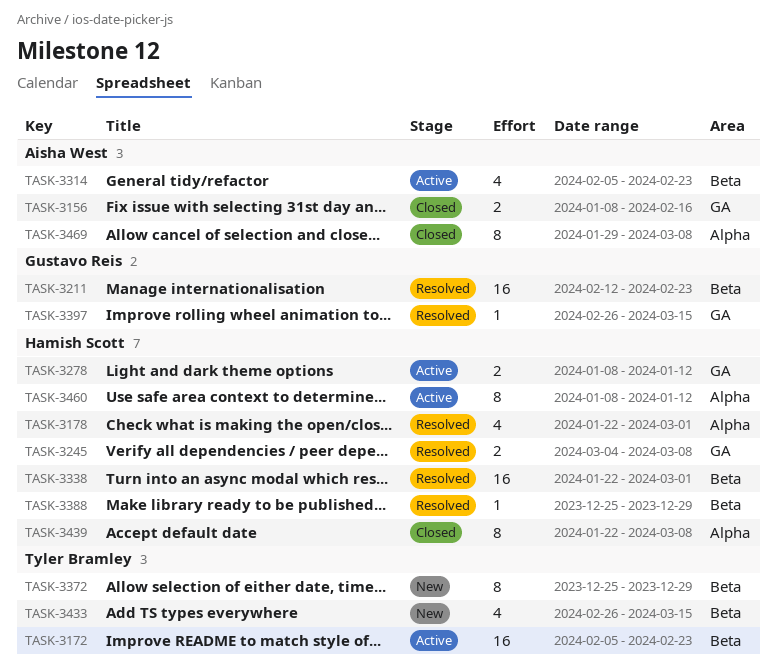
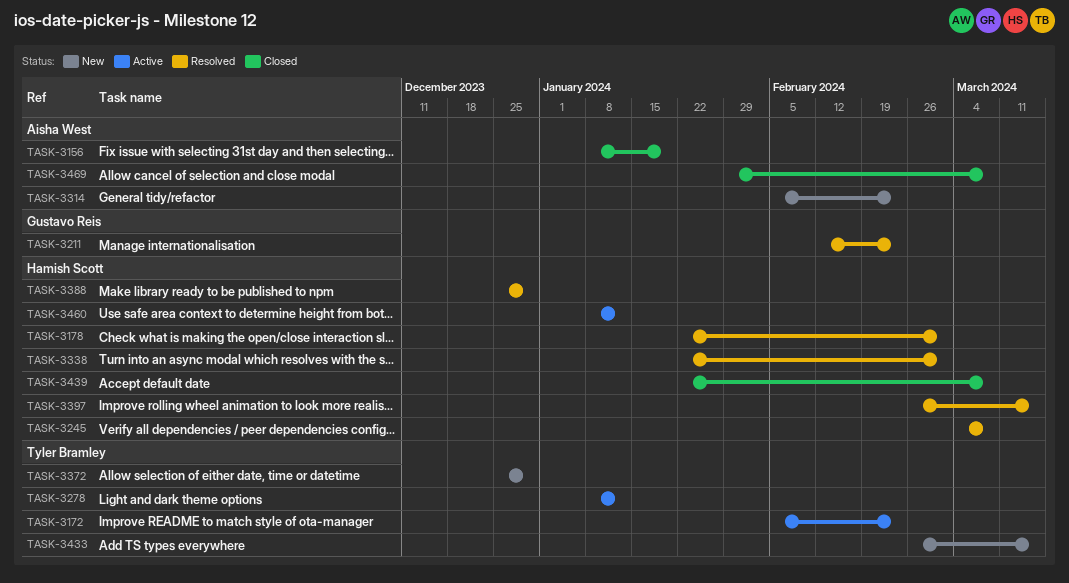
TASK-3156, due: Feb 16 -> Jan 19
TASK-3278, owner: Hamish Scott -> Tyler Bramley
TASK-3314, status: Active -> New
TASK-3397, owner: Gustavo Reis -> Hamish Scott

